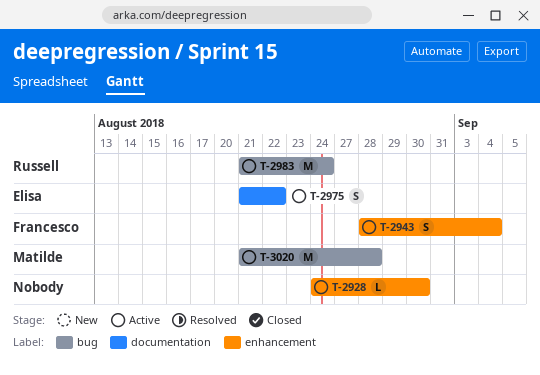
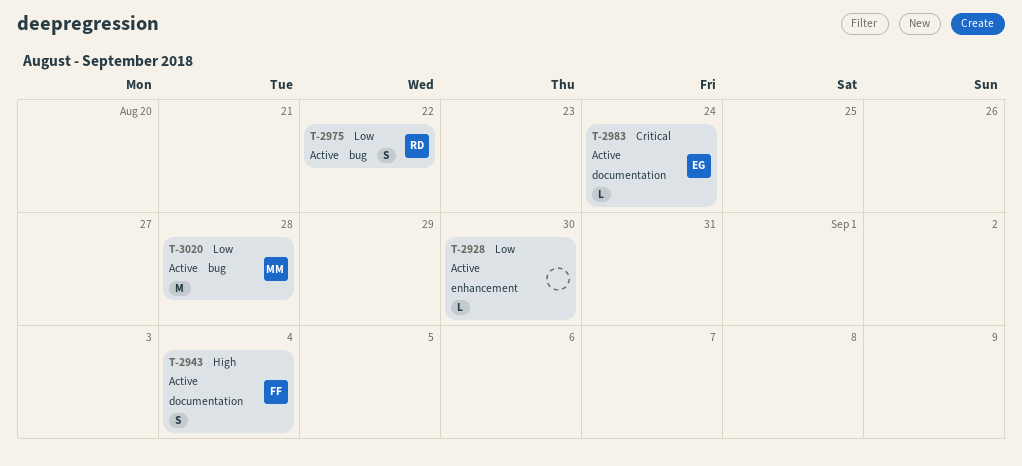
T-2943, label: enhancement -> documentation
T-2975, owner: Elisa -> Russell
T-2975, label: documentation -> bug
T-2983, owner: Russell -> Elisa
T-2983, label: bug -> documentation
T-2983, estimate: M -> L

